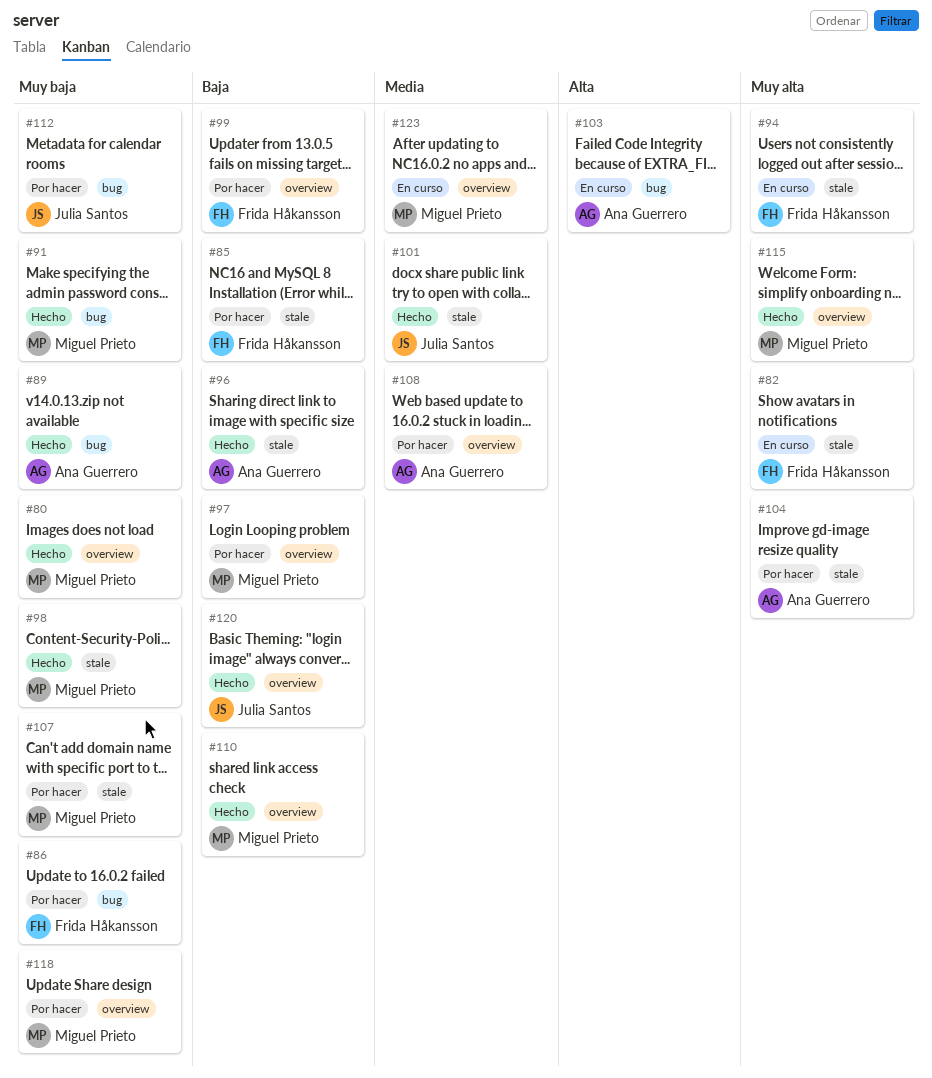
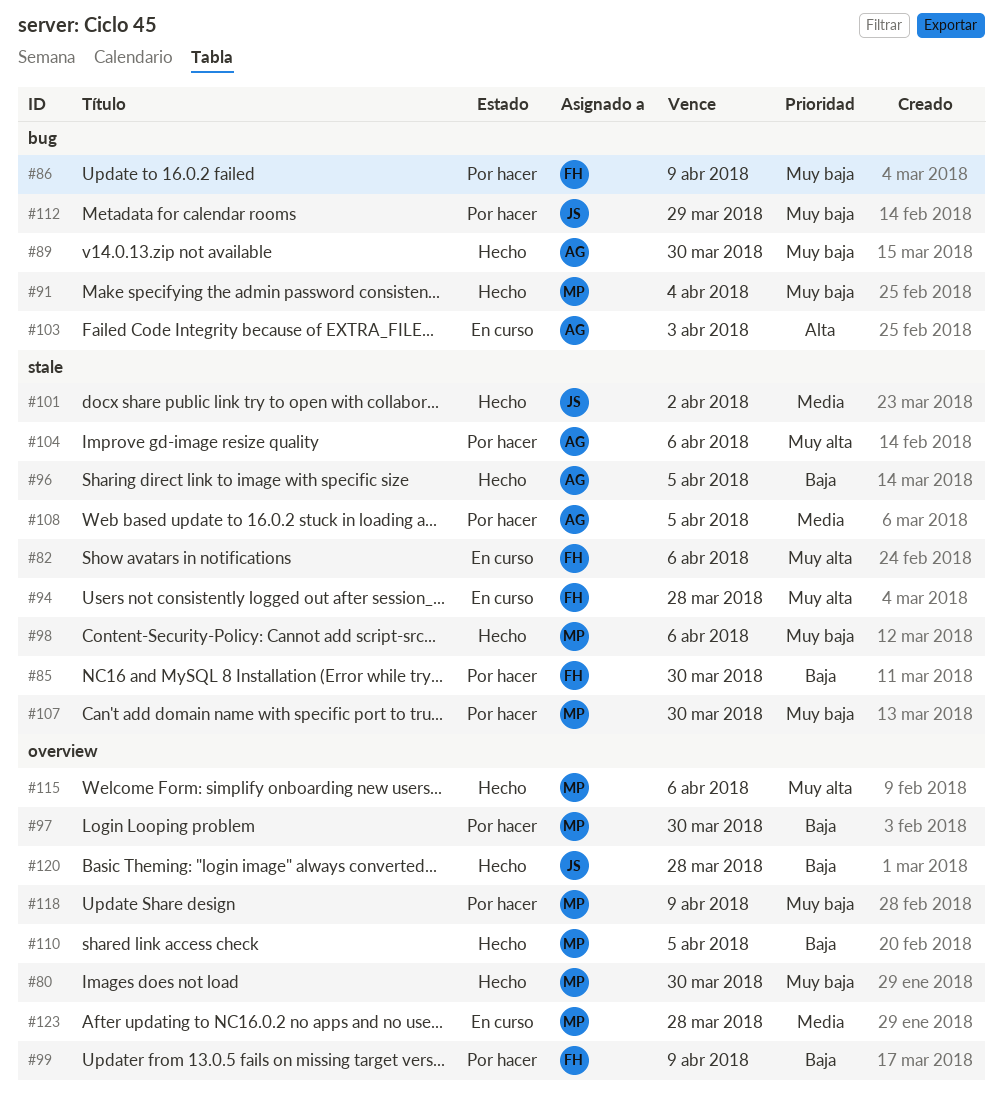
#108, label: overview -> stale

